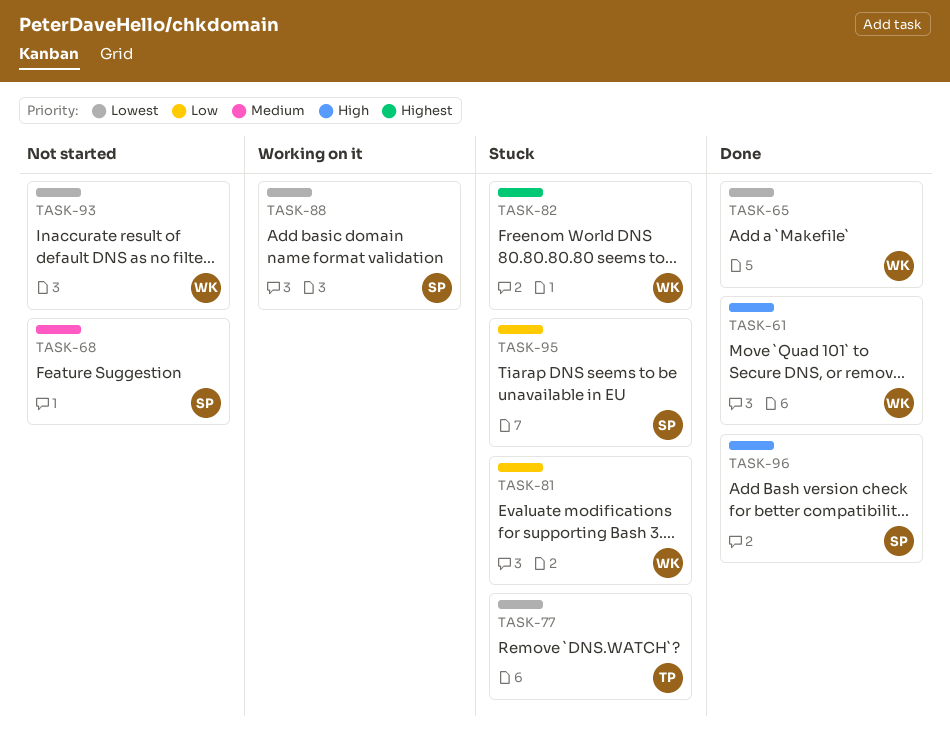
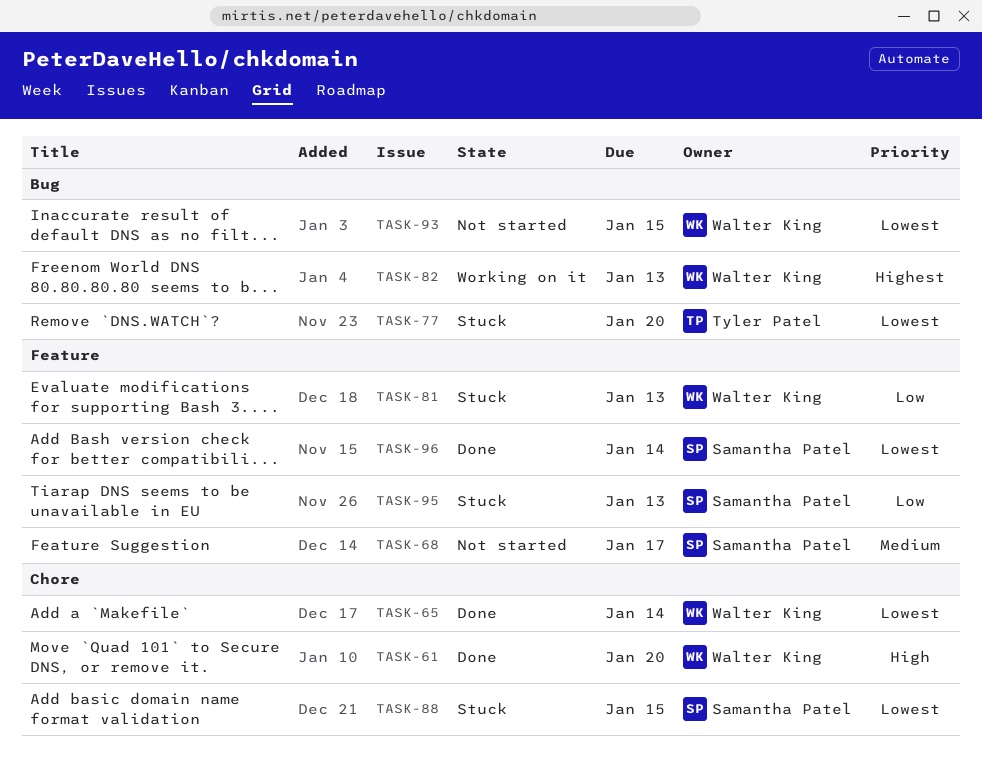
TASK-82, status: Stuck -> Working on it
TASK-88, status: Working on it -> Stuck
TASK-96, priority: High -> Lowest

